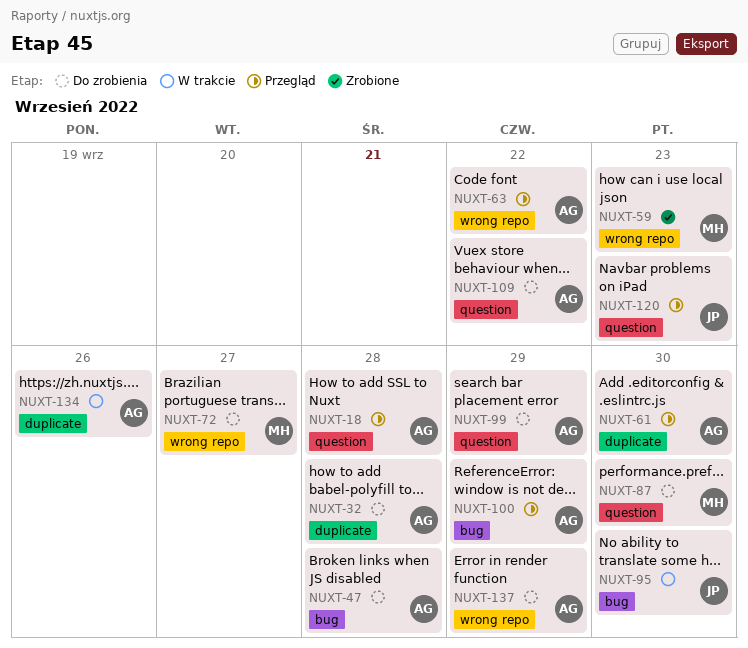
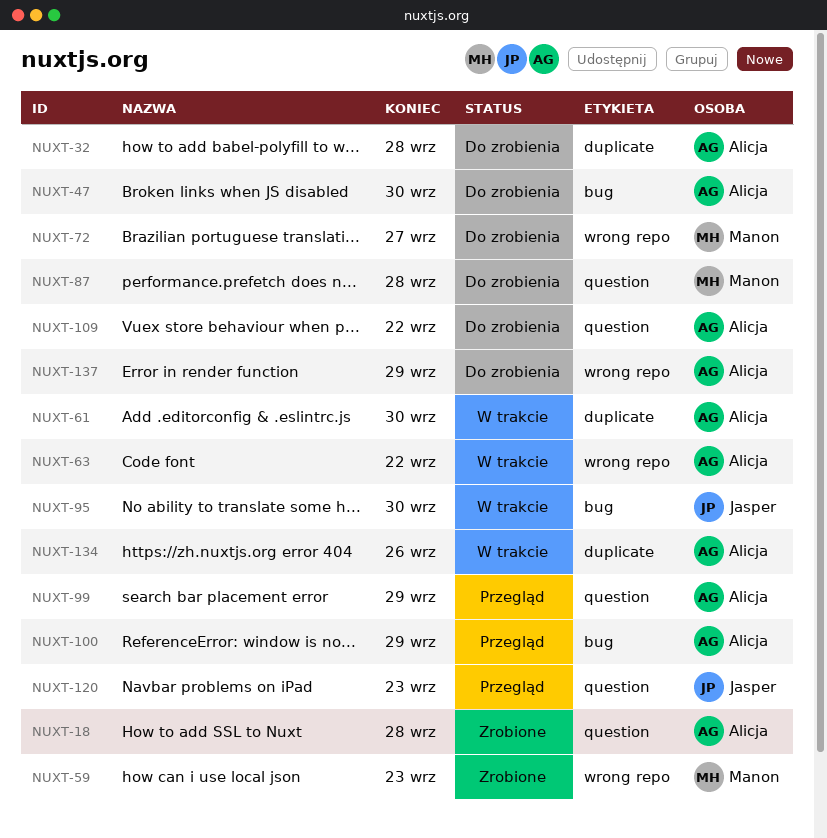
NUXT-18, status: Przegląd -> Zrobione
NUXT-47, due: Sep 28 -> Sep 30
NUXT-61, status: Przegląd -> W trakcie
NUXT-63, status: Przegląd -> W trakcie
NUXT-87, due: Sep 30 -> Sep 28
NUXT-99, status: Do zrobienia -> Przegląd

